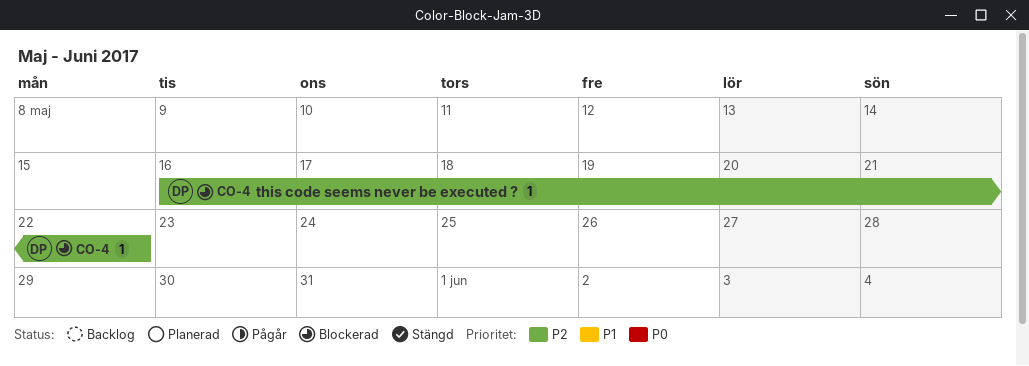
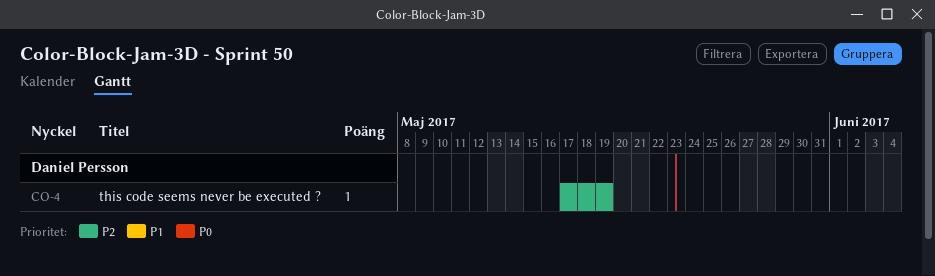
CO-4, start: May 16 -> May 17
CO-4, due: May 22 -> May 19

